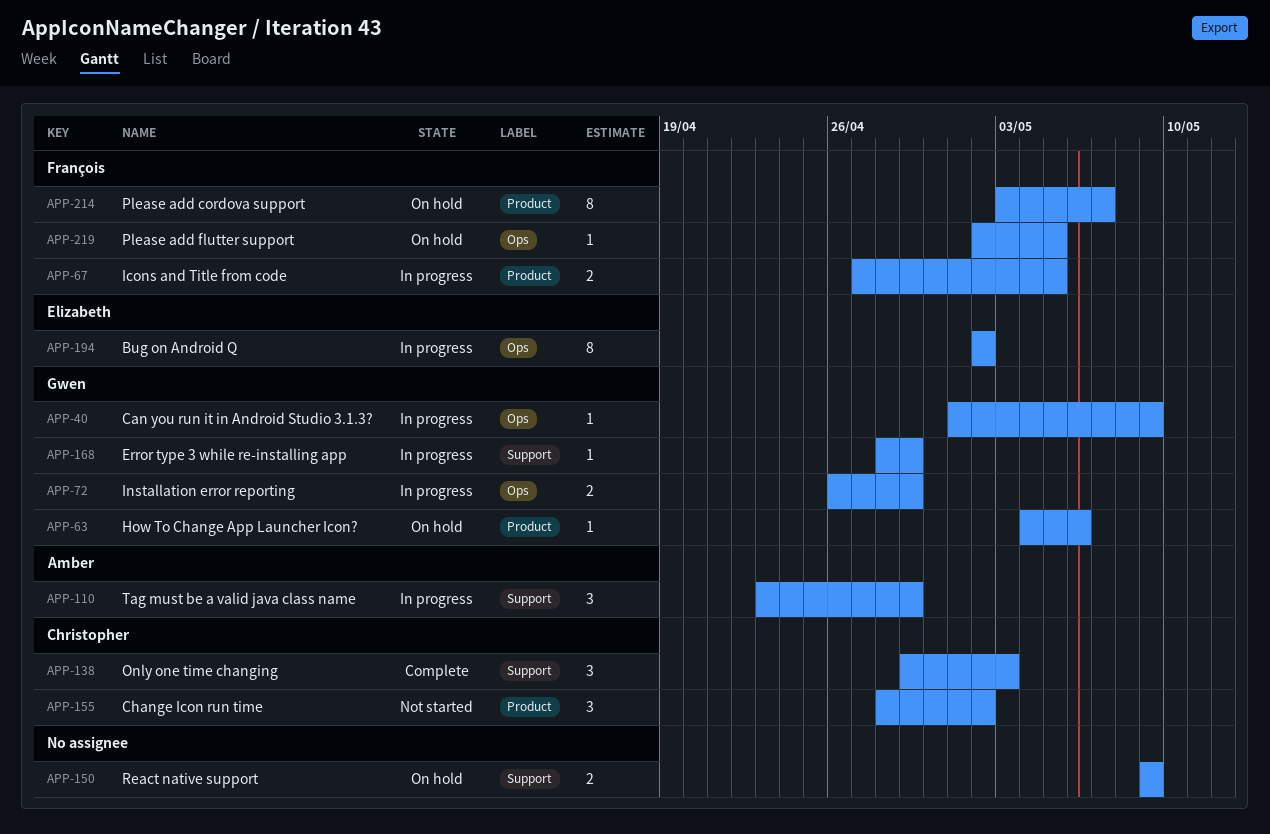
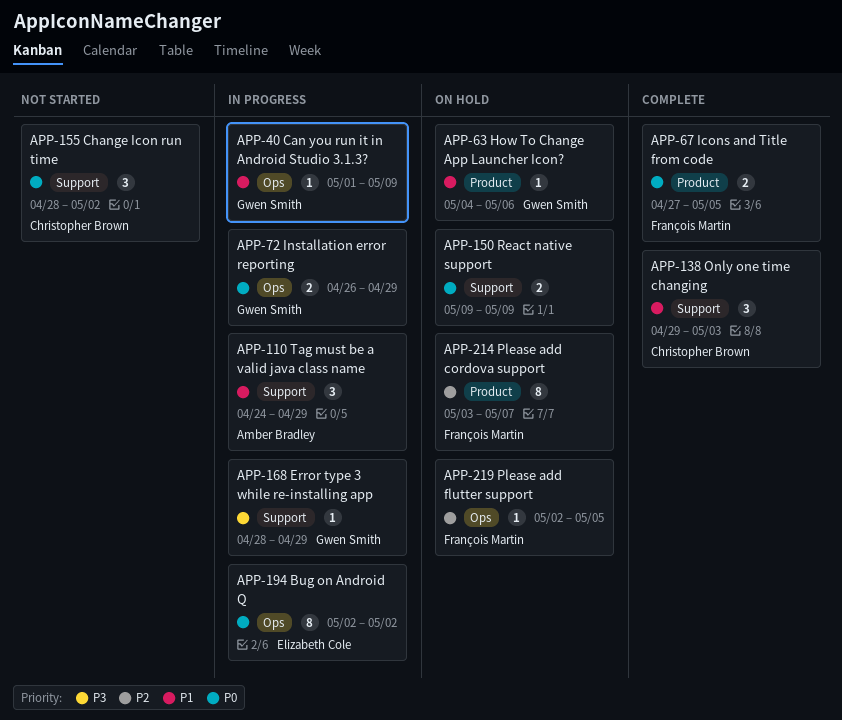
APP-67, status: In progress -> Complete
APP-110, start: Apr 23 -> Apr 24
APP-155, label: Product -> Support

